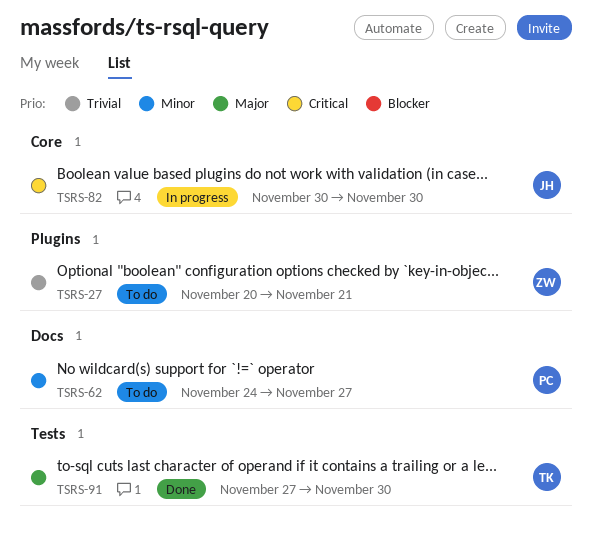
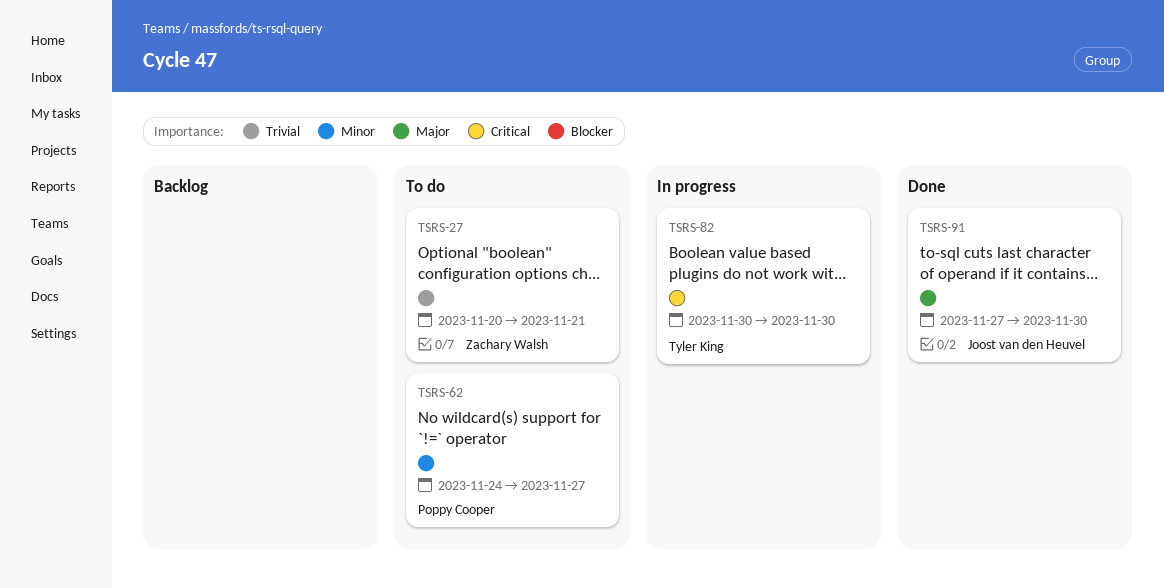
TSRS-82, owner: Joost van den Heuvel -> Tyler King
TSRS-91, owner: Tyler King -> Joost van den Heuvel

